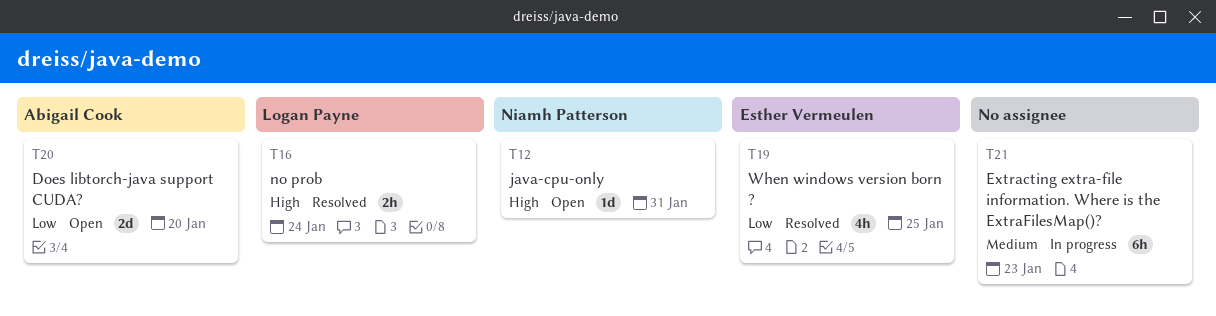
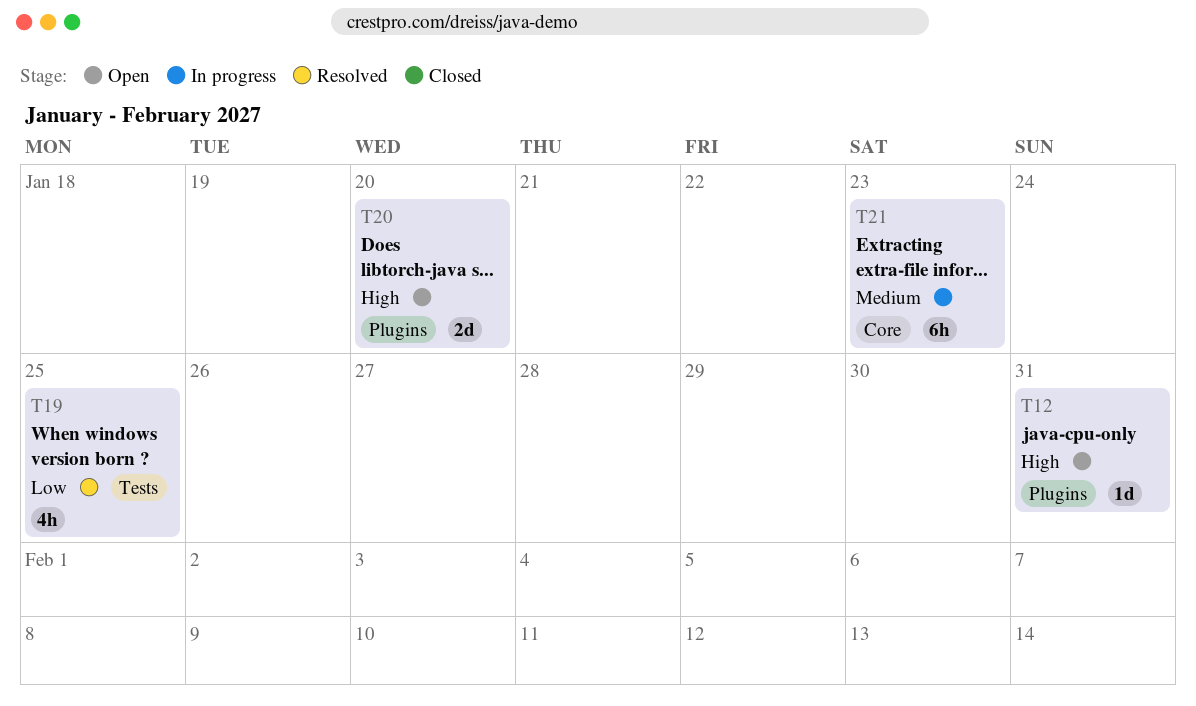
T16: present -> none
T20, priority: Low -> High

